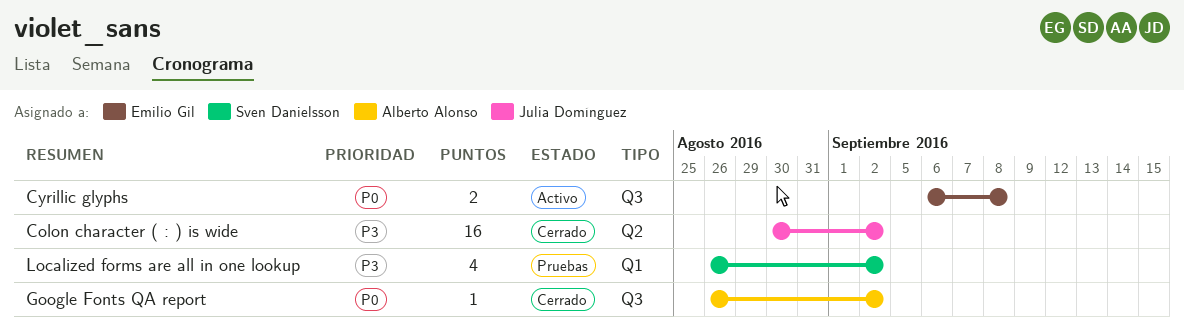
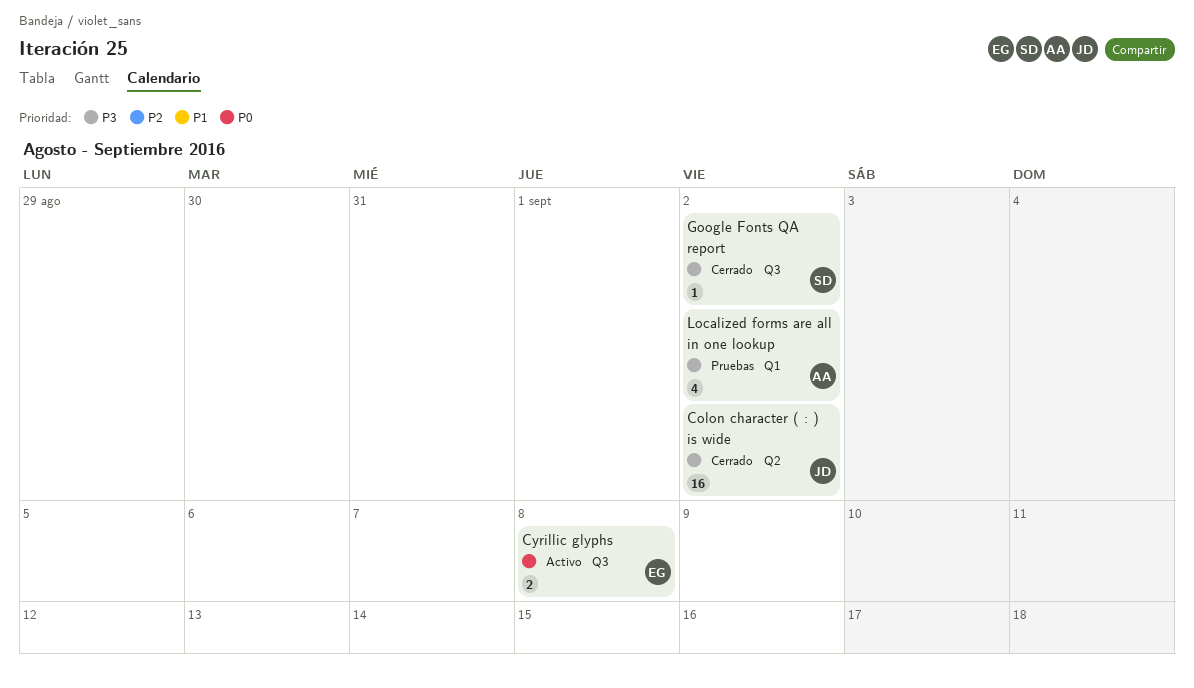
Google Fonts QA report, owner: Alberto Alonso -> Sven Danielsson
Google Fonts QA report, priority: P0 -> P3
Localized forms are all in one lookup, owner: Sven Danielsson -> Alberto Alonso

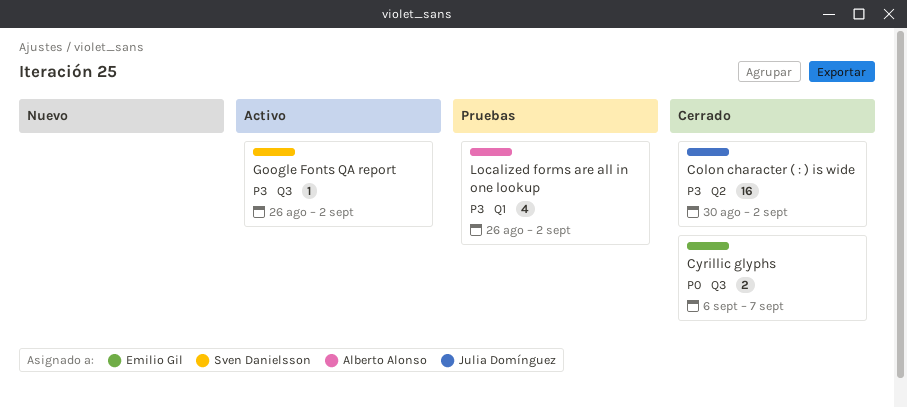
Cyrillic glyphs, status: Activo -> Cerrado
Cyrillic glyphs, due: Sep 8 -> Sep 7
Google Fonts QA report, status: Cerrado -> Activo

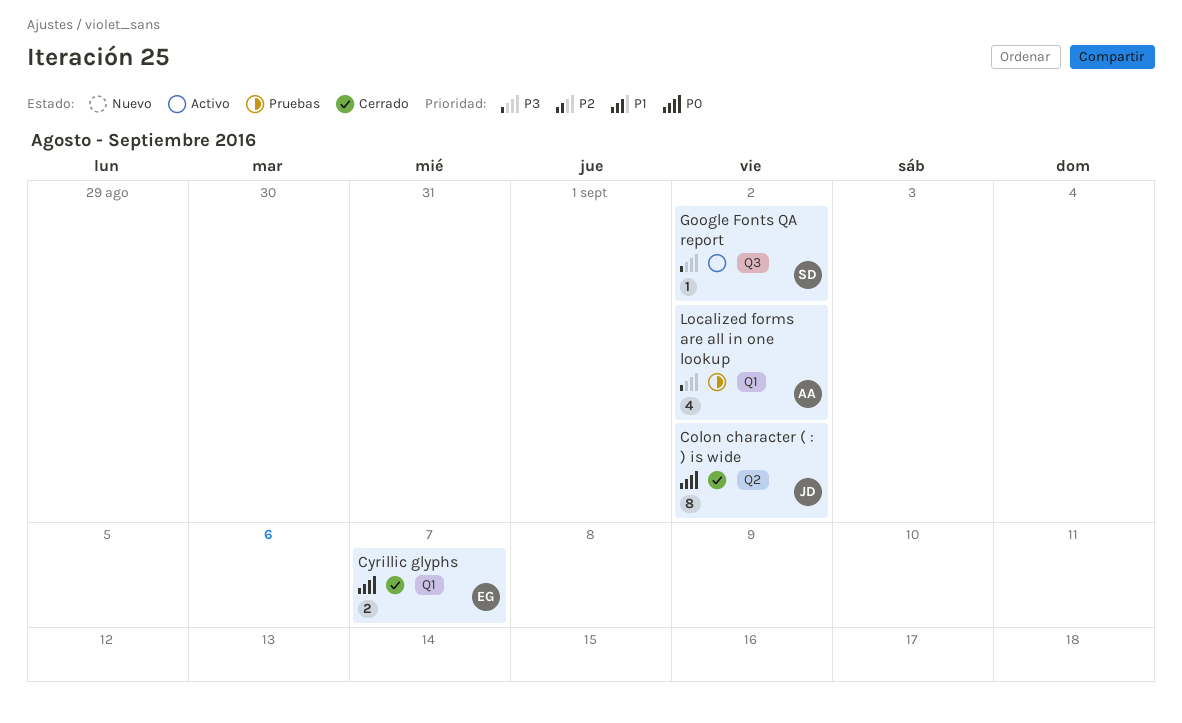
Colon character ( : ) is wide, priority: P3 -> P0
Colon character ( : ) is wide, estimate: 16 -> 8
Cyrillic glyphs, label: Q3 -> Q1

